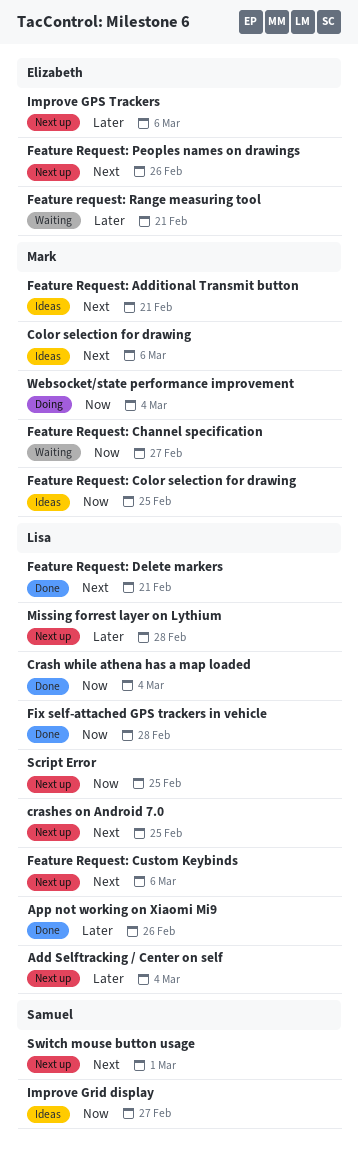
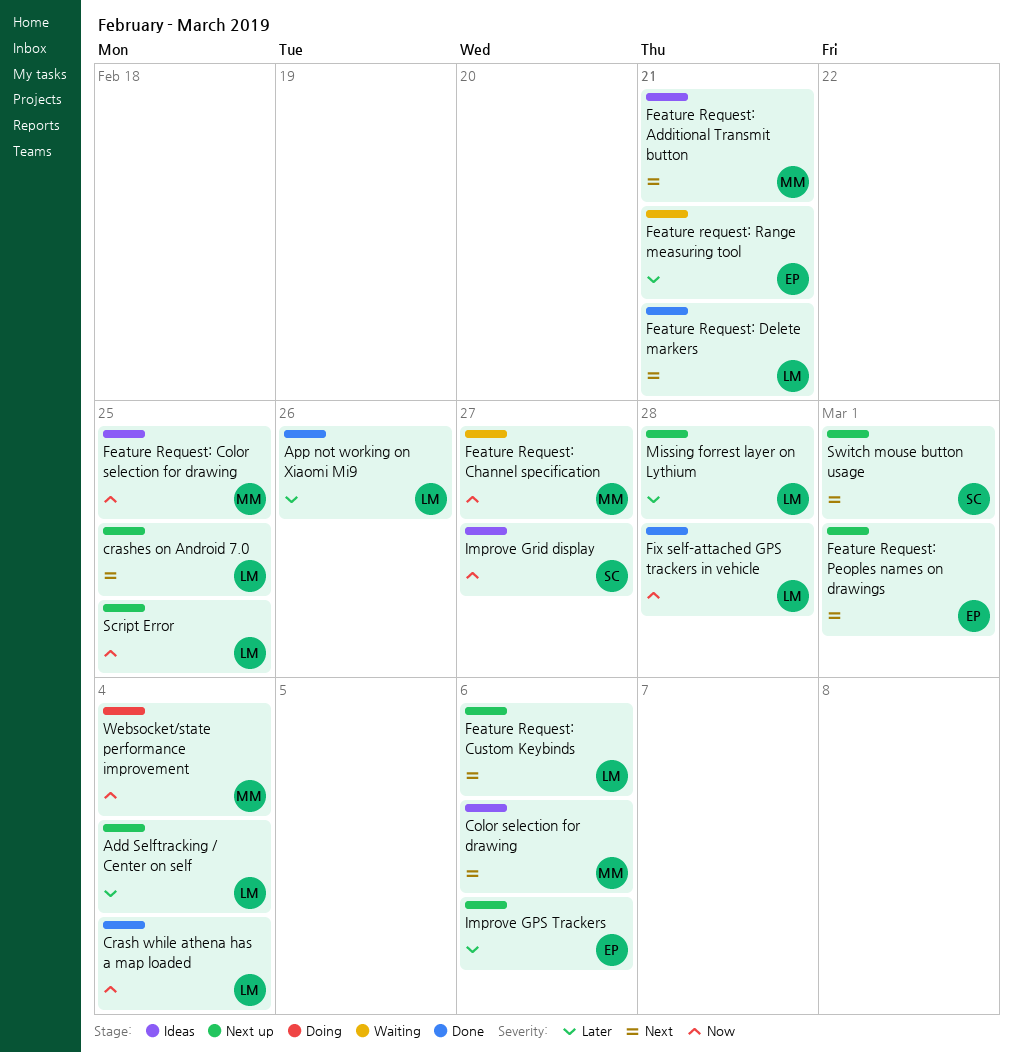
Feature Request: Peoples names on drawings, due: Feb 26 -> Mar 1

